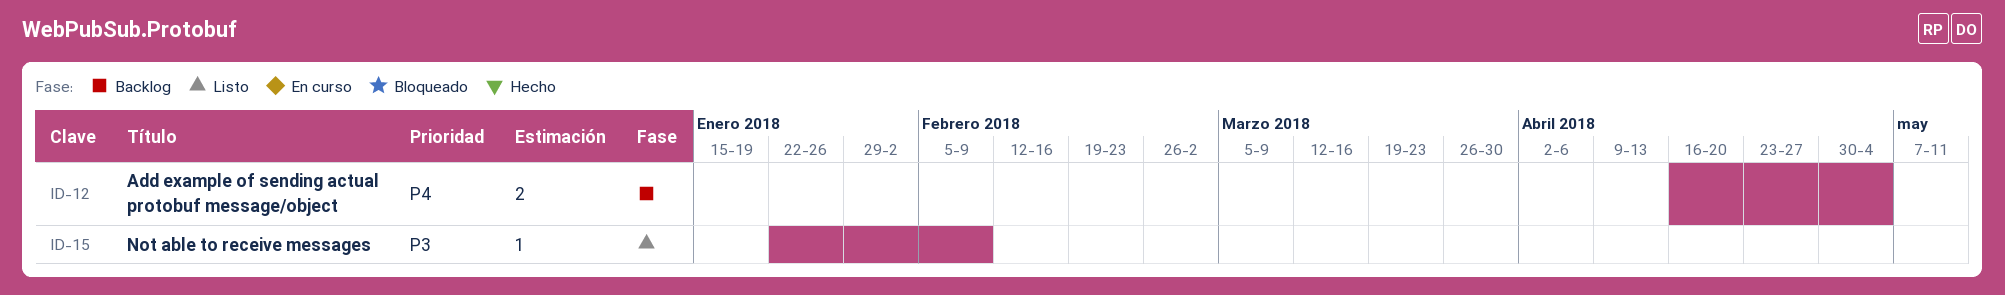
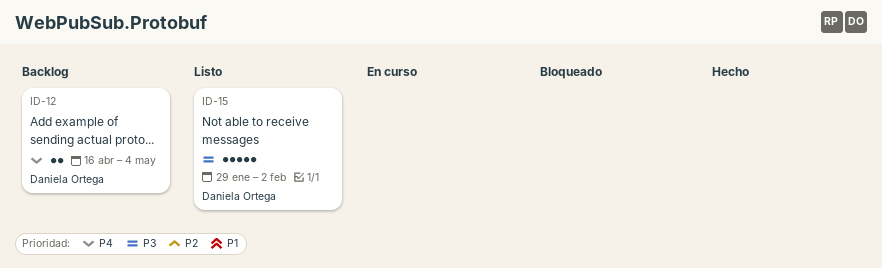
ID-15, estimate: 1 -> 5
ID-15, start: Jan 22 -> Jan 29
ID-15, due: Feb 9 -> Feb 2

